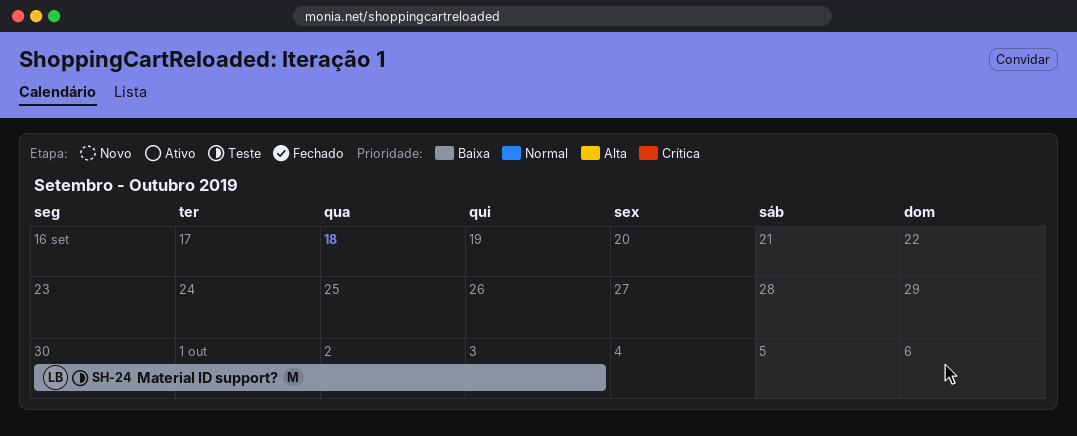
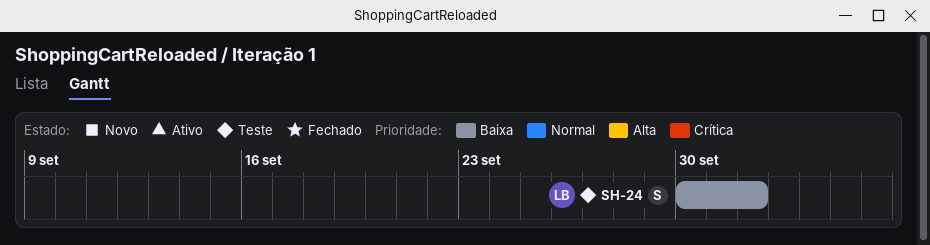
SH-24, estimate: M -> S
SH-24, due: Oct 3 -> Oct 2

